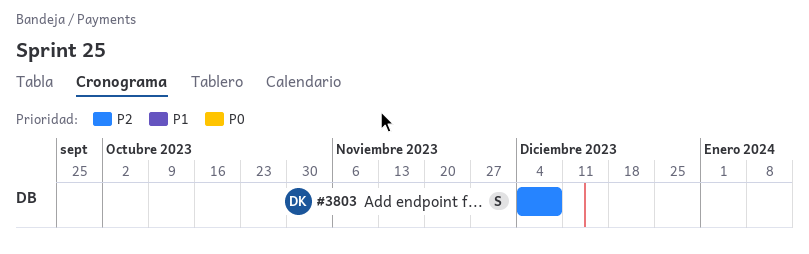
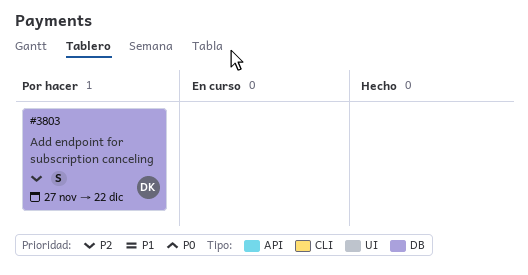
#3803, start: Dec 4 -> Nov 27
#3803, due: Dec 8 -> Dec 22

